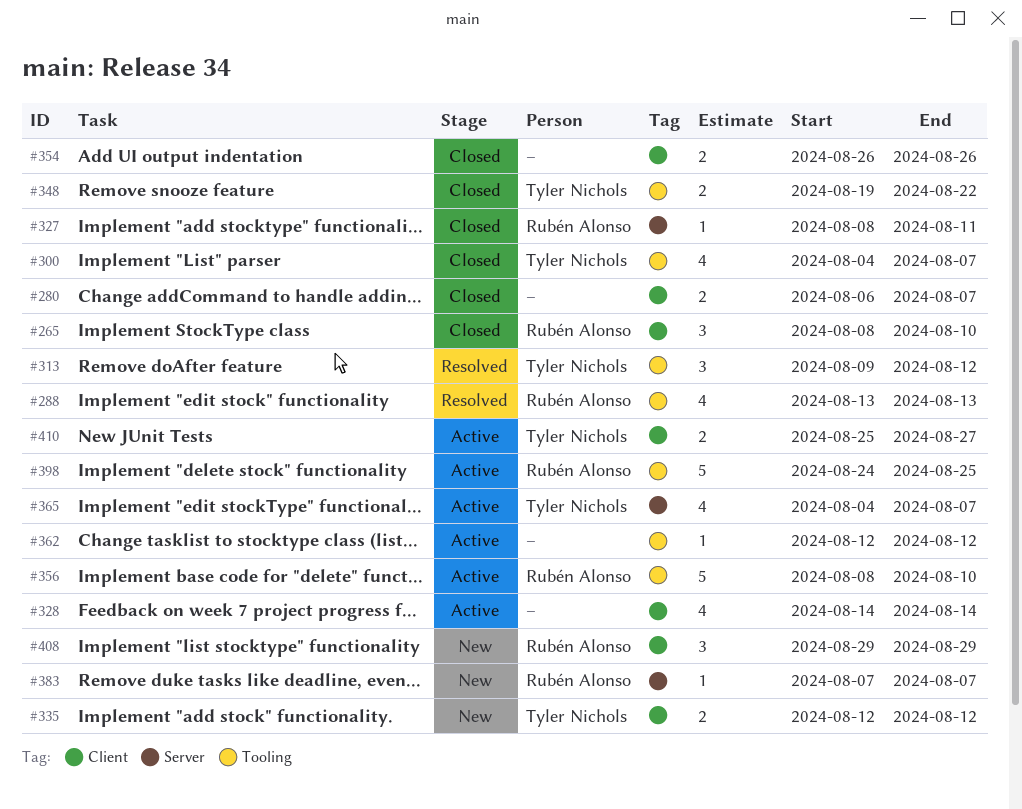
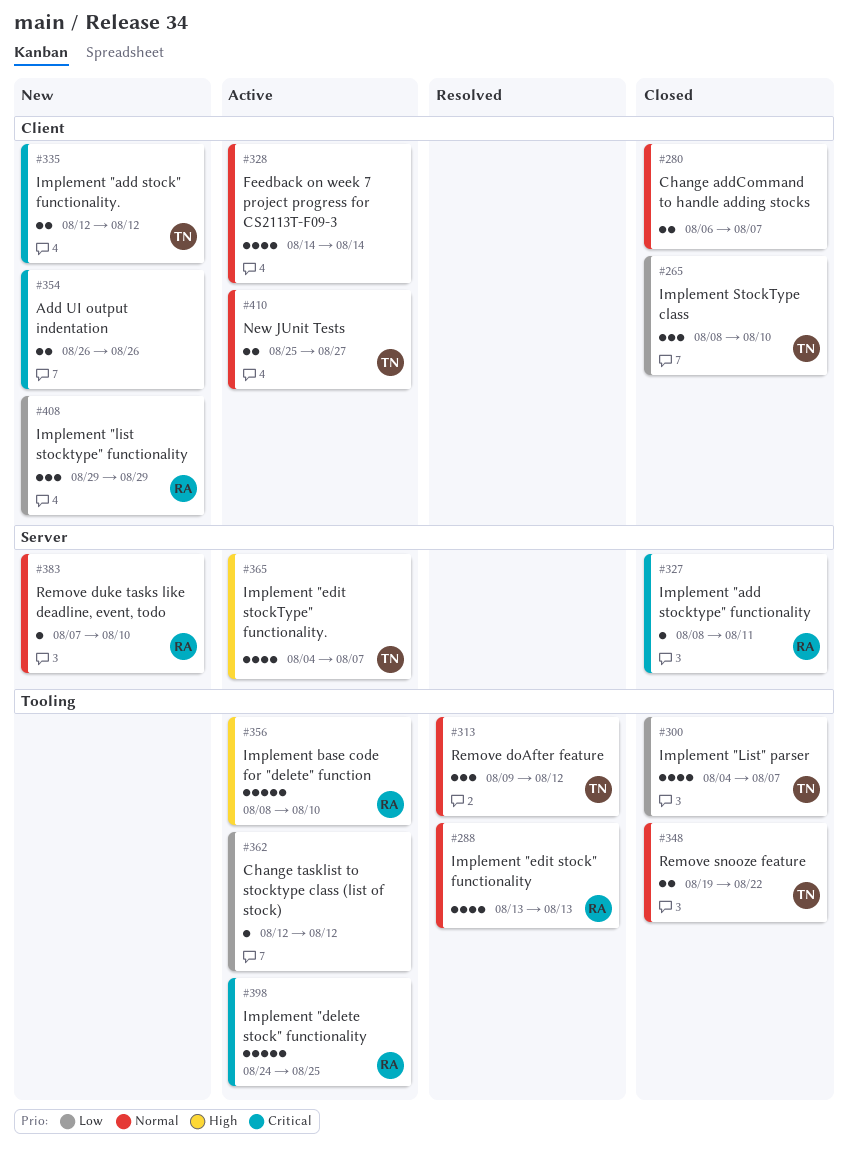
#265, owner: Rubén Alonso -> Tyler Nichols
#354, status: Closed -> New
#383, due: Aug 7 -> Aug 10

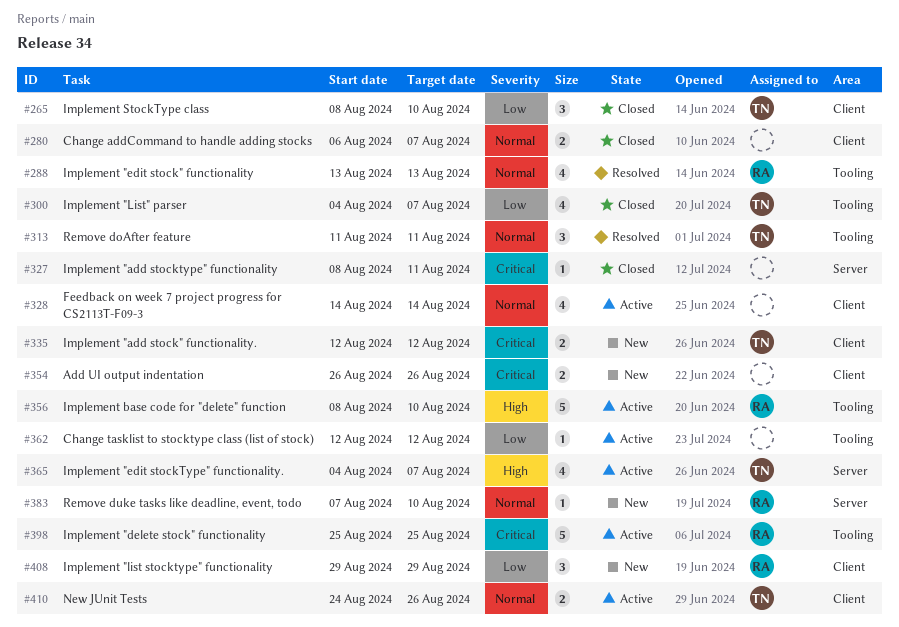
#313, start: Aug 9 -> Aug 11
#313, due: Aug 12 -> Aug 11
#327, owner: RA -> none
#348: present -> none
#398, start: Aug 24 -> Aug 25
#410, start: Aug 25 -> Aug 24
#410, due: Aug 27 -> Aug 26

